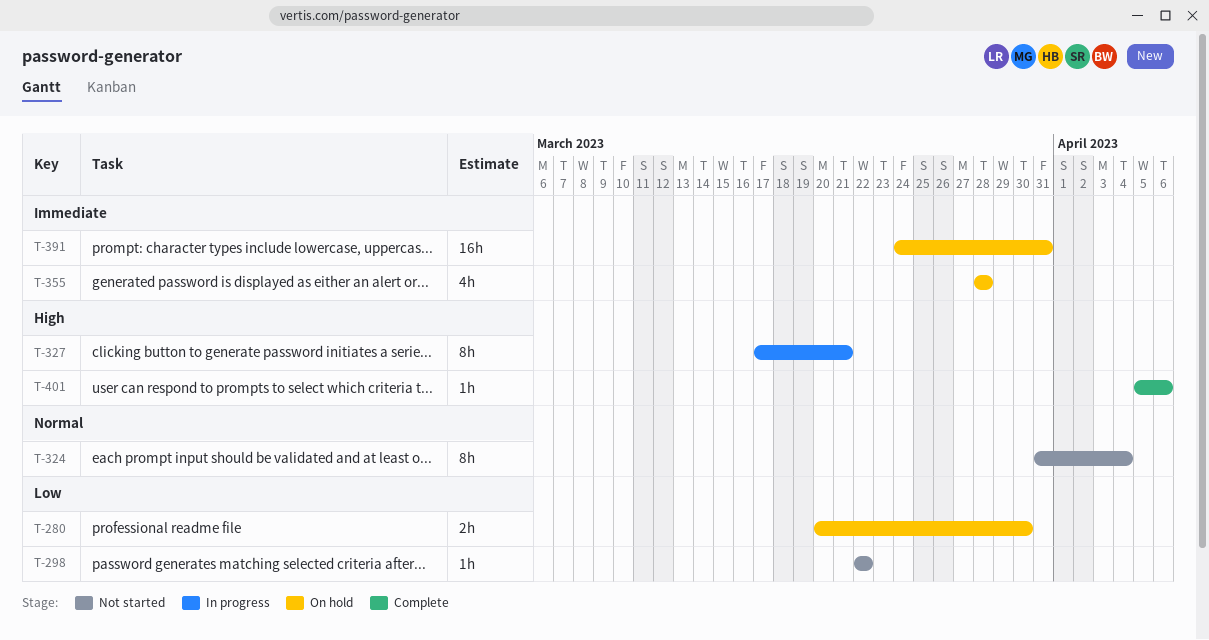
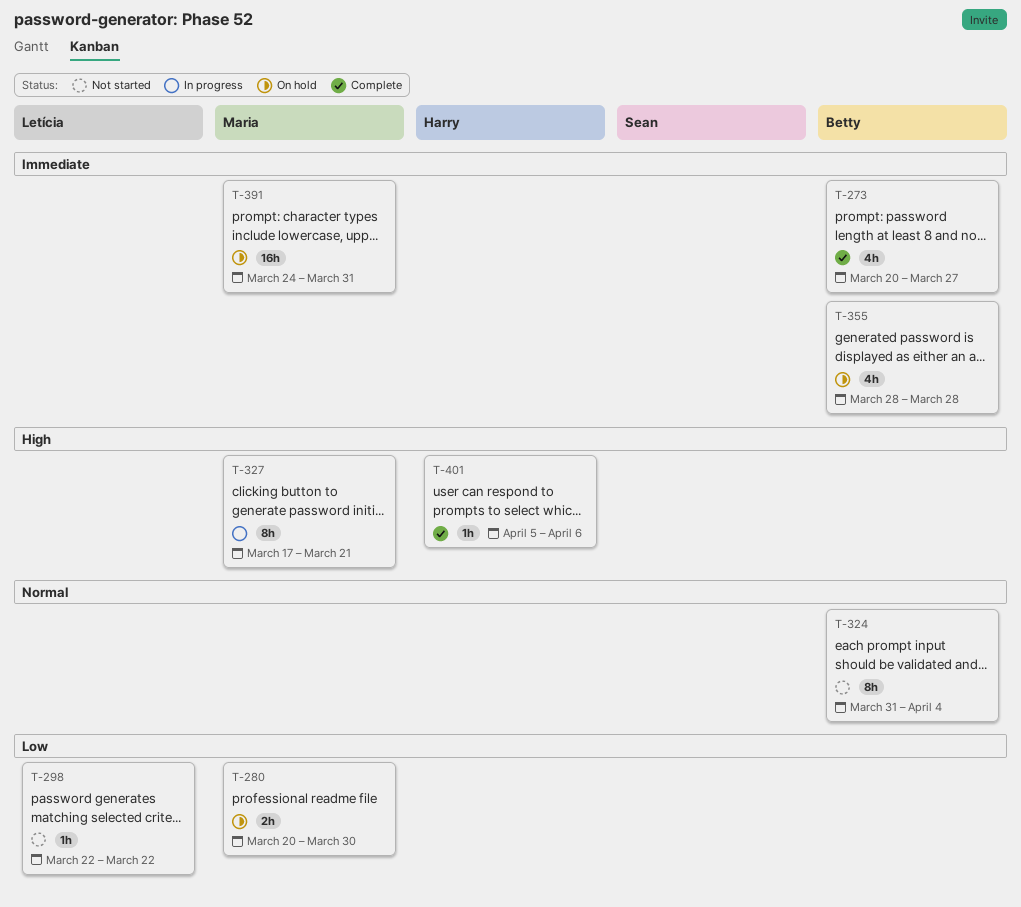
T-273: none -> present

